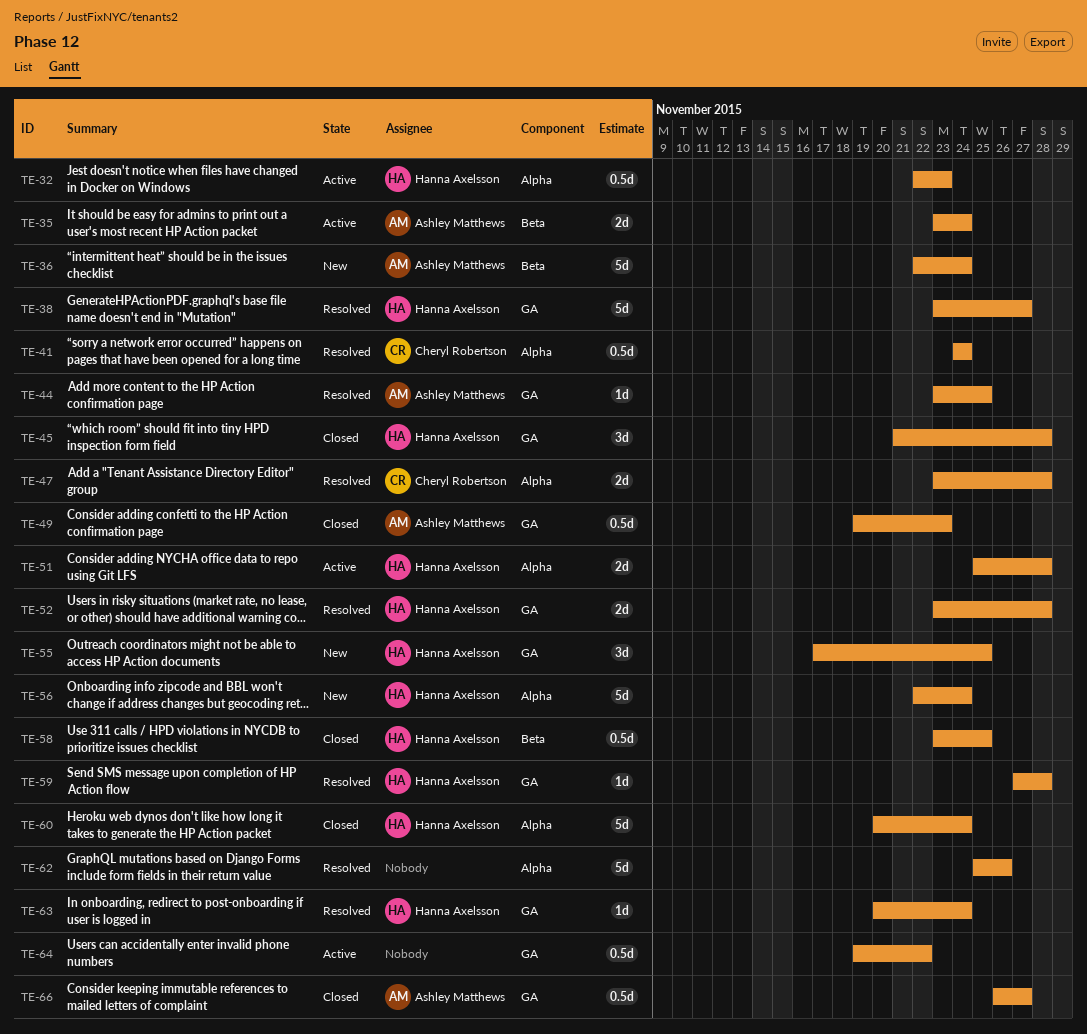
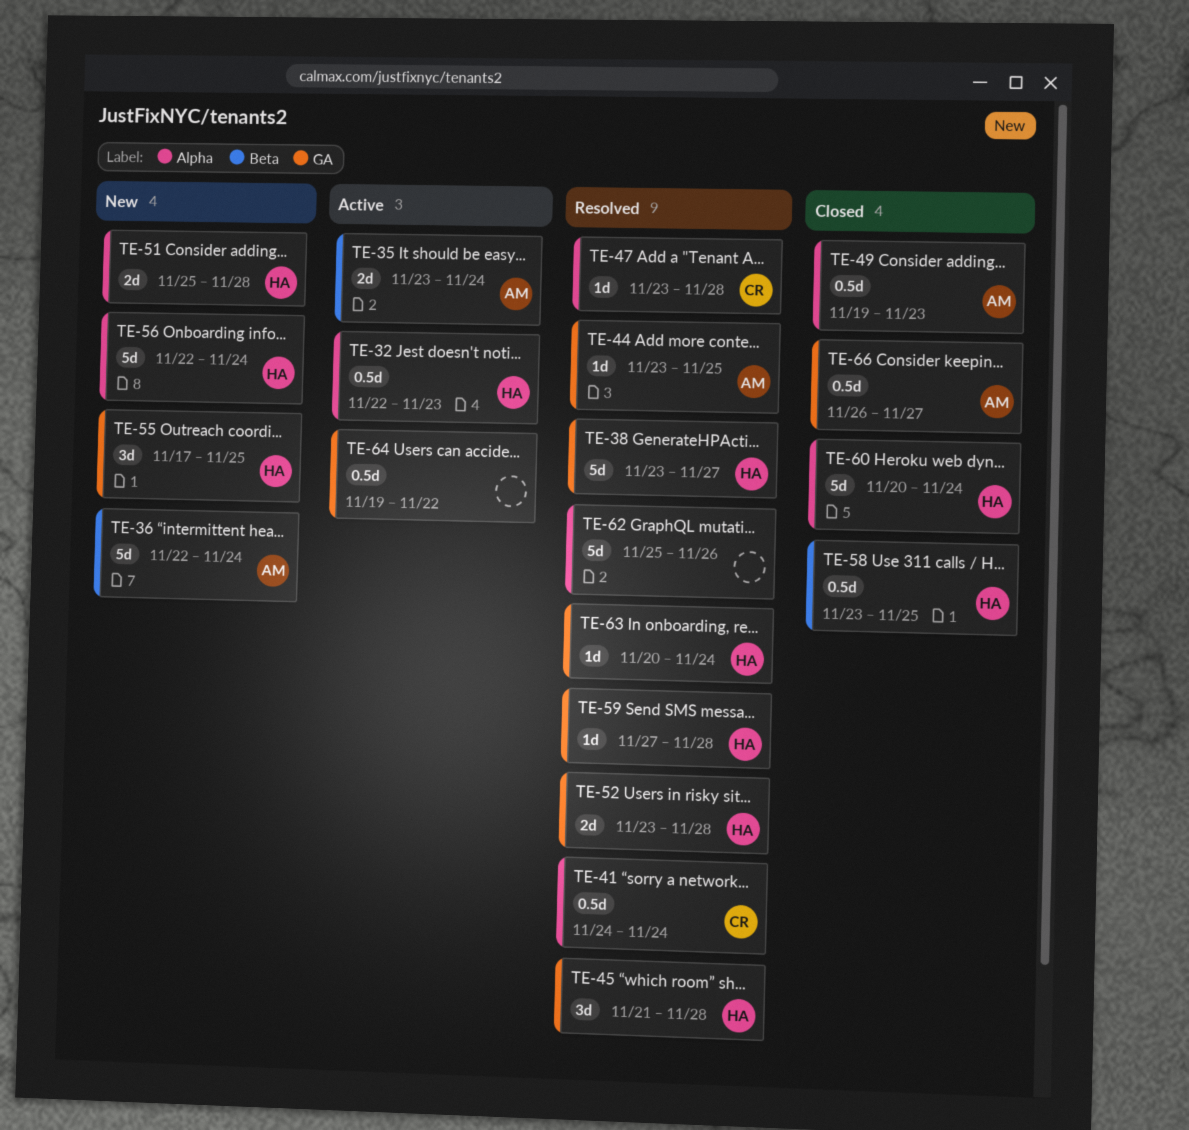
TE-45, status: Closed -> Resolved
TE-47, estimate: 2d -> 1d
TE-49, label: GA -> Alpha
TE-51, status: Active -> New

